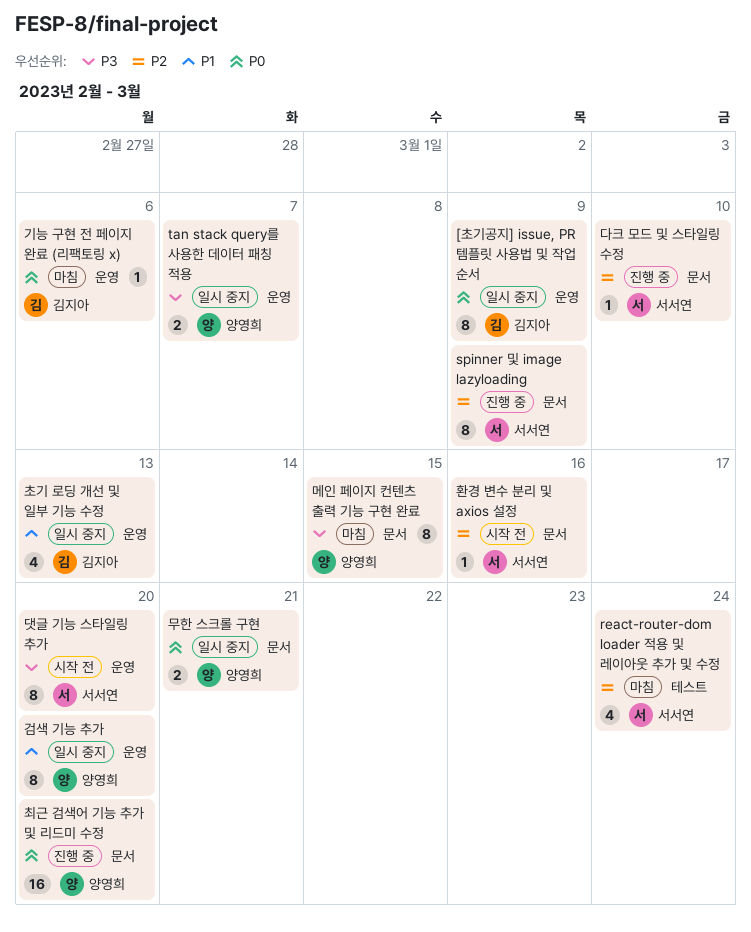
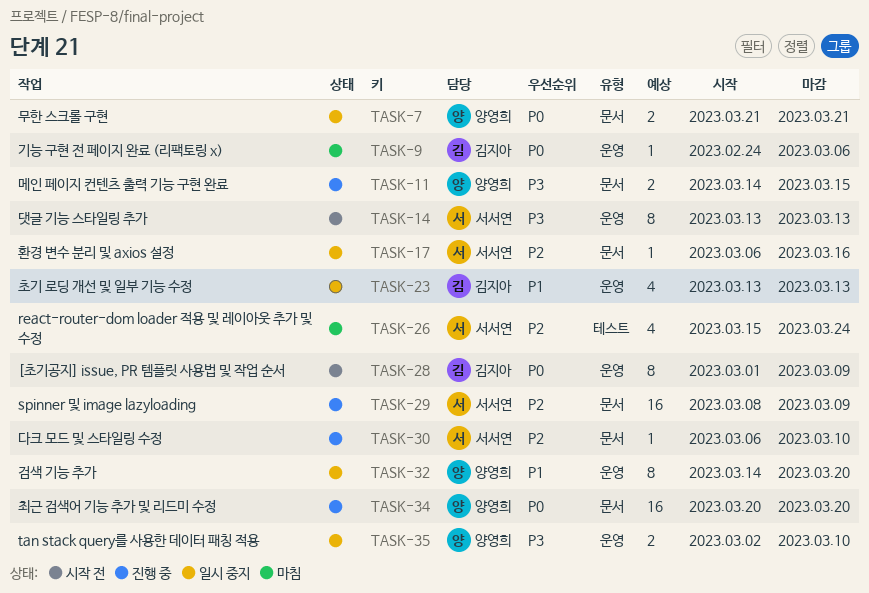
[초기공지] issue, PR 템플릿 사용법 및 작업 순서, status: 일시 중지 -> 시작 전
spinner 및 image lazyloading, estimate: 8 -> 16
tan stack query를 사용한 데이터 패칭 적용, due: Mar 7 -> Mar 10
댓글 기능 스타일링 추가, due: Mar 20 -> Mar 13
메인 페이지 컨텐츠 출력 기능 구현 완료, status: 마침 -> 진행 중
메인 페이지 컨텐츠 출력 기능 구현 완료, estimate: 8 -> 2
환경 변수 분리 및 axios 설정, status: 시작 전 -> 일시 중지

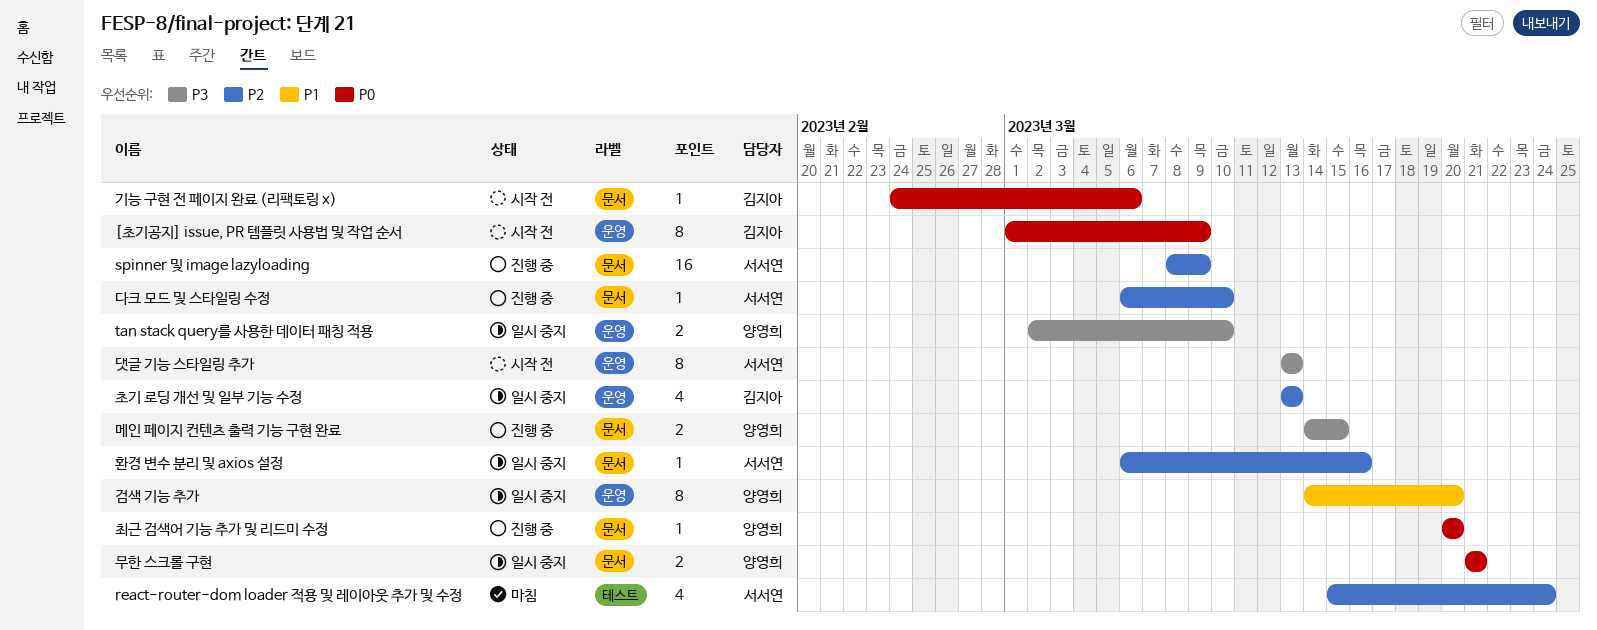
기능 구현 전 페이지 완료 (리팩토링 x), status: 마침 -> 시작 전
기능 구현 전 페이지 완료 (리팩토링 x), label: 운영 -> 문서
초기 로딩 개선 및 일부 기능 수정, priority: P1 -> P2
최근 검색어 기능 추가 및 리드미 수정, estimate: 16 -> 1

